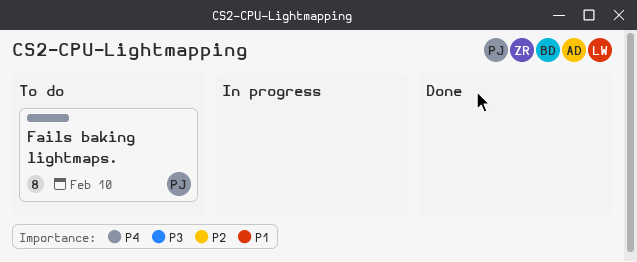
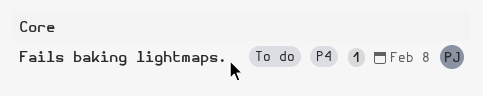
Fails baking lightmaps., estimate: 8 -> 1
Fails baking lightmaps., due: Feb 10 -> Feb 8

